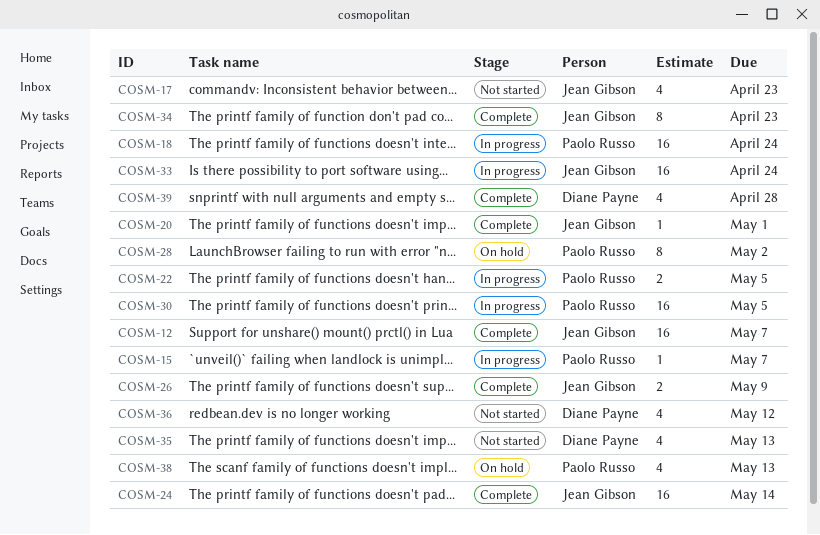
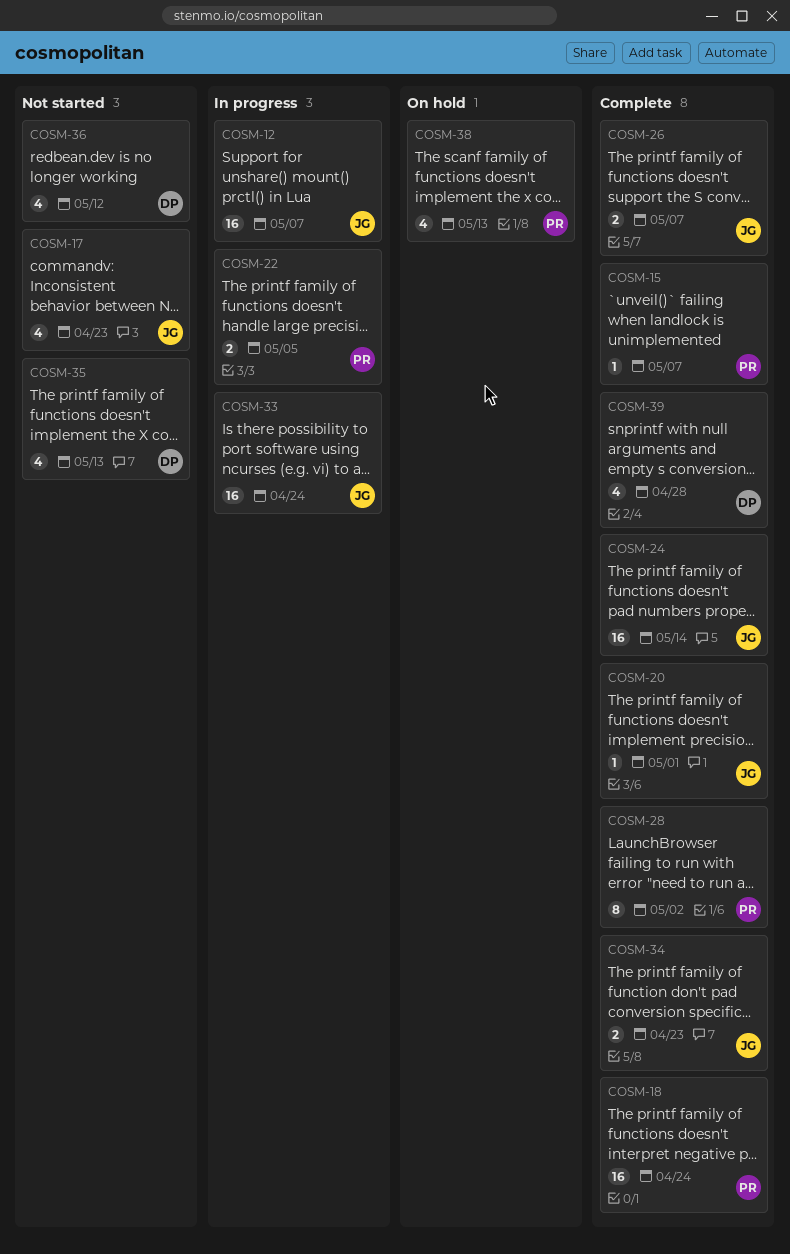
COSM-12, status: Complete -> In progress
COSM-15, status: In progress -> Complete
COSM-18, status: In progress -> Complete
COSM-26, due: May 9 -> May 7
COSM-28, status: On hold -> Complete
COSM-30: present -> none
COSM-34, estimate: 8 -> 2

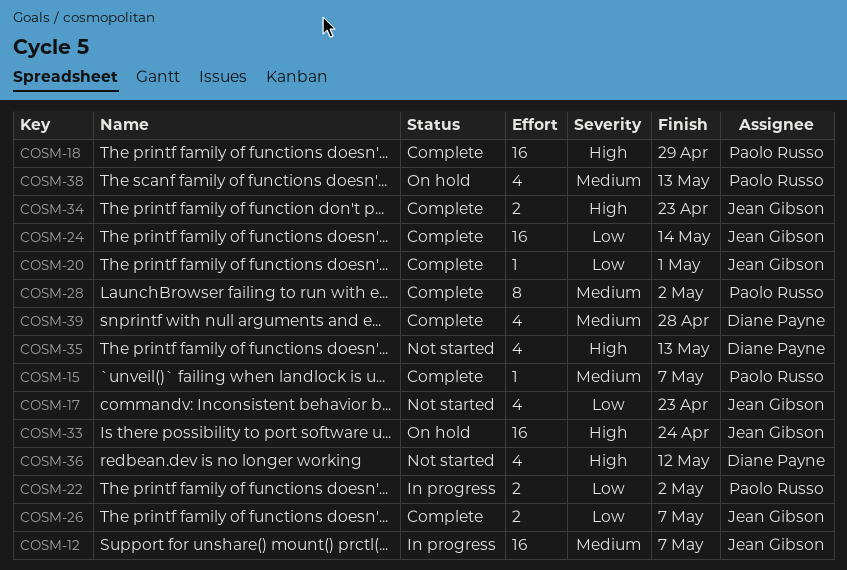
COSM-18, due: Apr 24 -> Apr 29
COSM-22, due: May 5 -> May 2
COSM-33, status: In progress -> On hold

